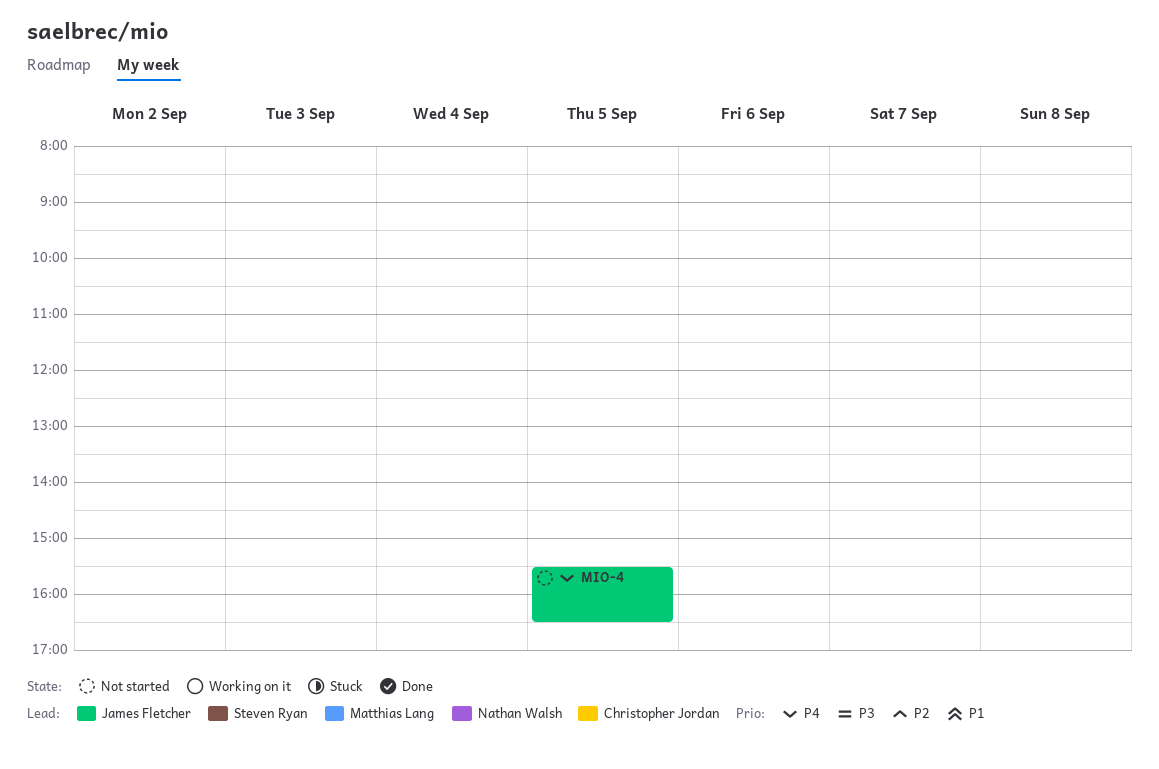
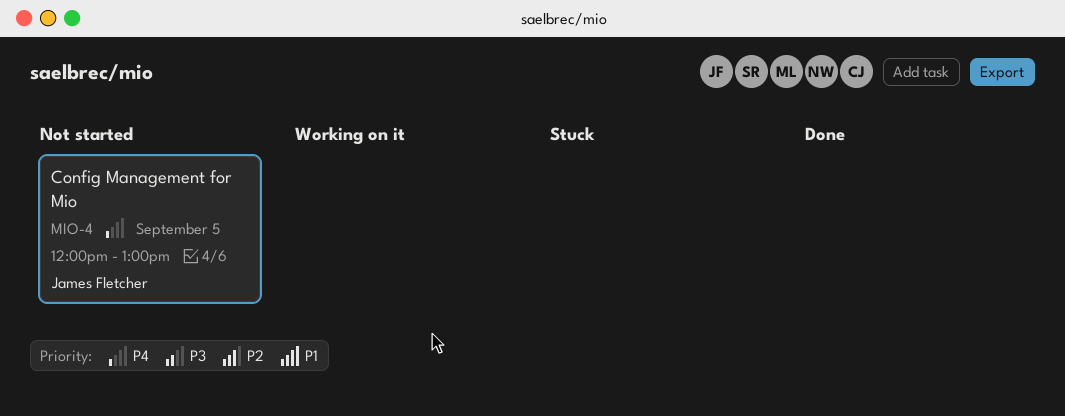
MIO-4, begins: 15:30 -> 12:00
MIO-4, ends: 16:30 -> 13:00

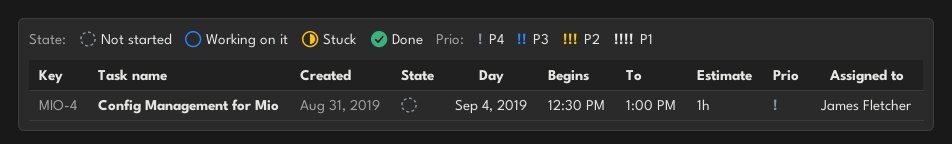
MIO-4, day: Sep 5 -> Sep 4
MIO-4, begins: 12:00 -> 12:30

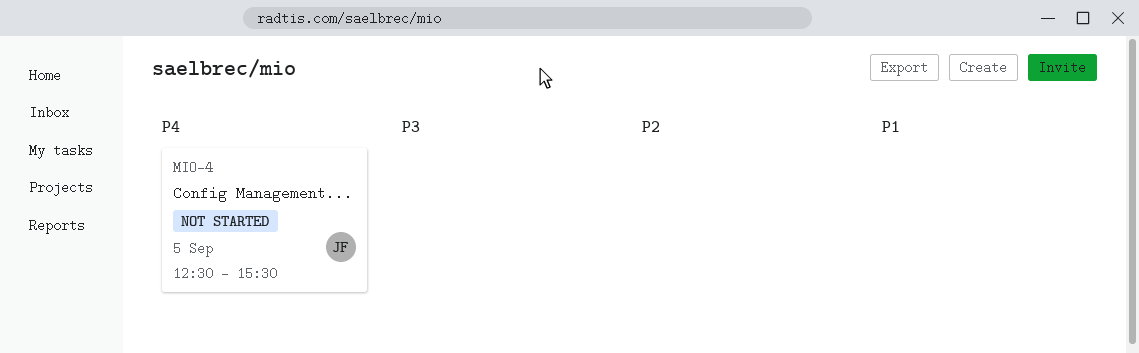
MIO-4, day: Sep 4 -> Sep 5
MIO-4, ends: 13:00 -> 15:30

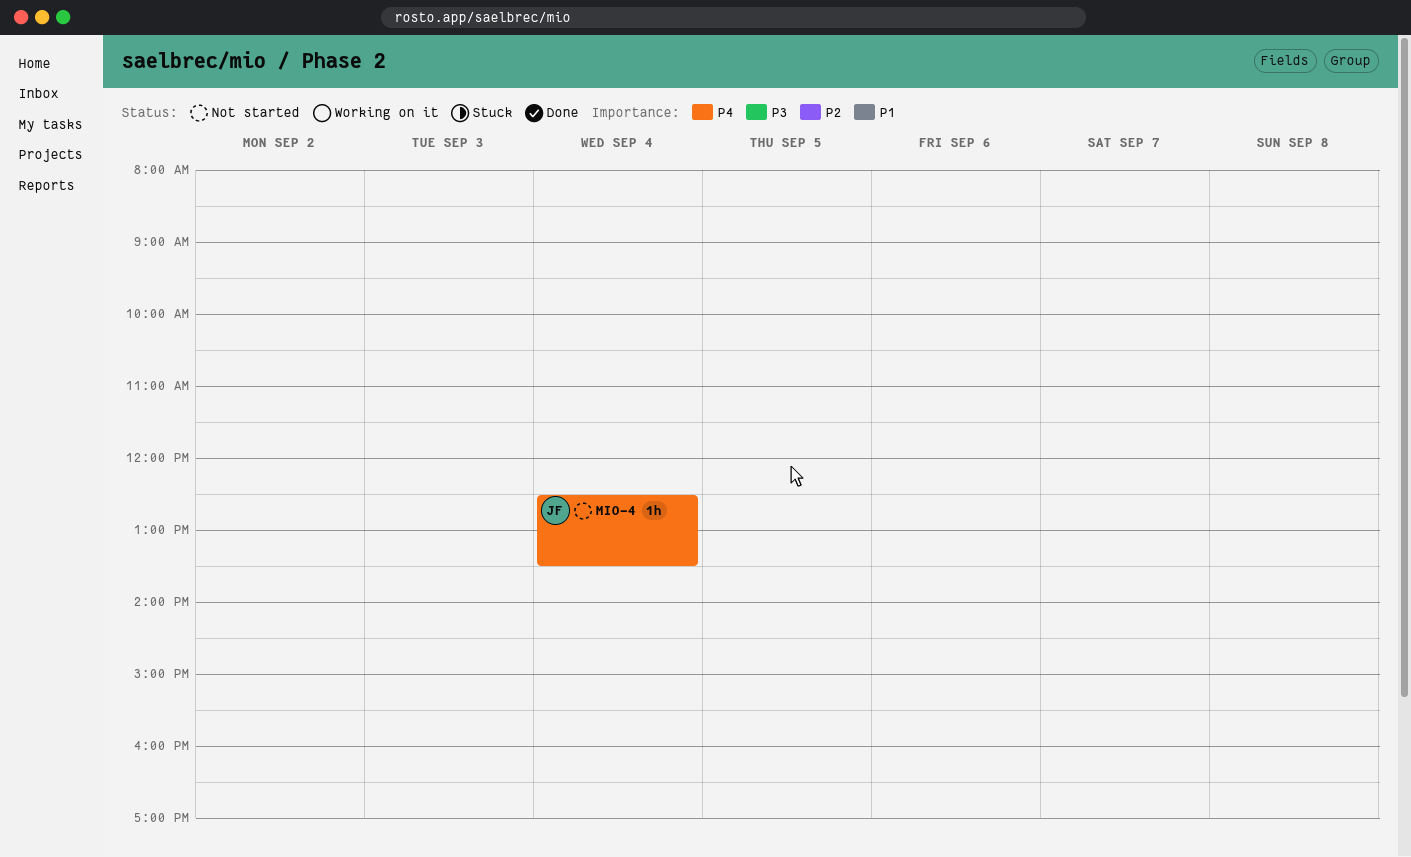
MIO-4, day: Sep 5 -> Sep 4
MIO-4, ends: 15:30 -> 13:30

